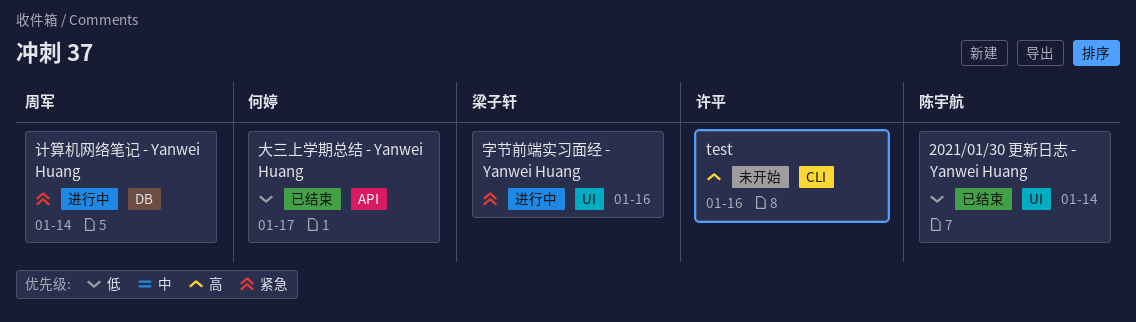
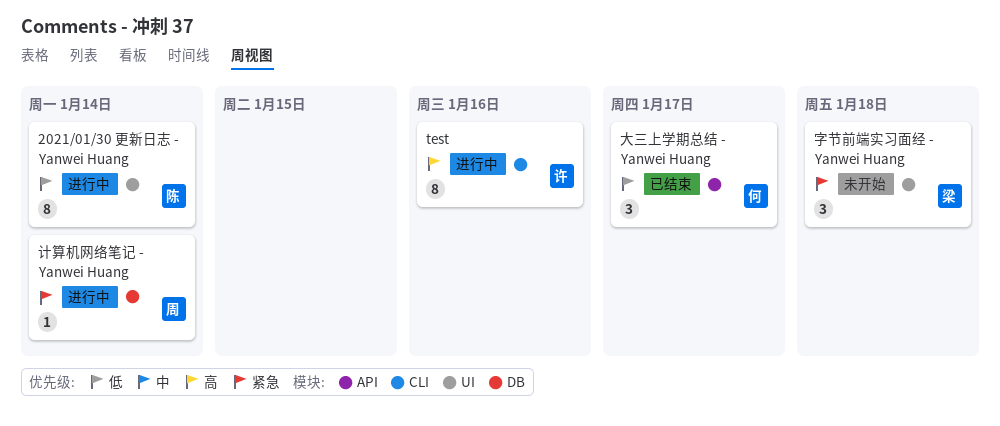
2021/01/30 更新日志 - Yanwei Huang, status: 已结束 -> 进行中
test, status: 未开始 -> 进行中
字节前端实习面经 - Yanwei Huang, status: 进行中 -> 未开始
字节前端实习面经 - Yanwei Huang, due: Jan 16 -> Jan 18

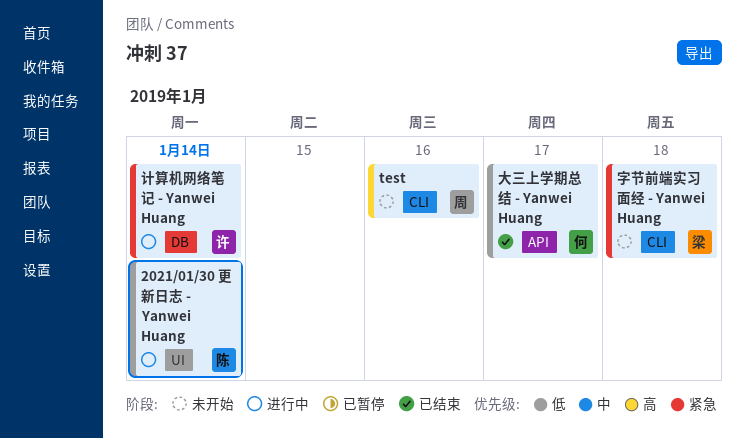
test, status: 进行中 -> 未开始
test, owner: 许 -> 周
字节前端实习面经 - Yanwei Huang, label: UI -> CLI
计算机网络笔记 - Yanwei Huang, owner: 周 -> 许

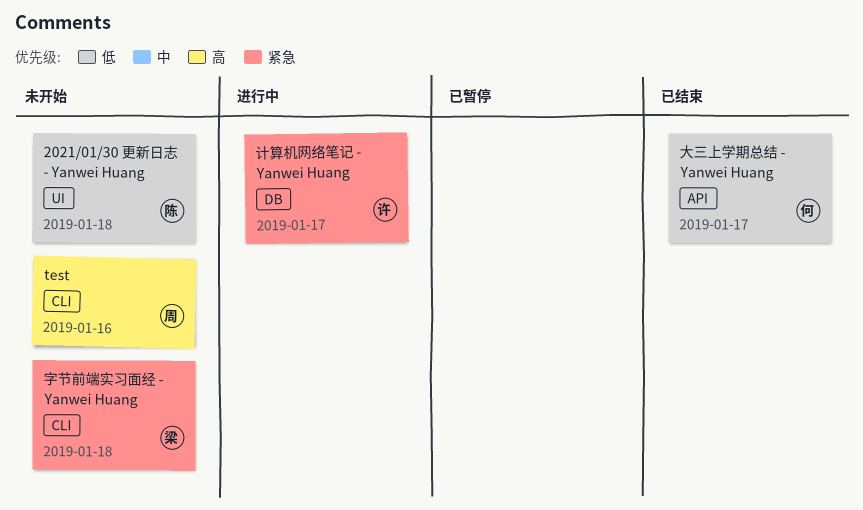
2021/01/30 更新日志 - Yanwei Huang, status: 进行中 -> 未开始
2021/01/30 更新日志 - Yanwei Huang, due: Jan 14 -> Jan 18
计算机网络笔记 - Yanwei Huang, due: Jan 14 -> Jan 17

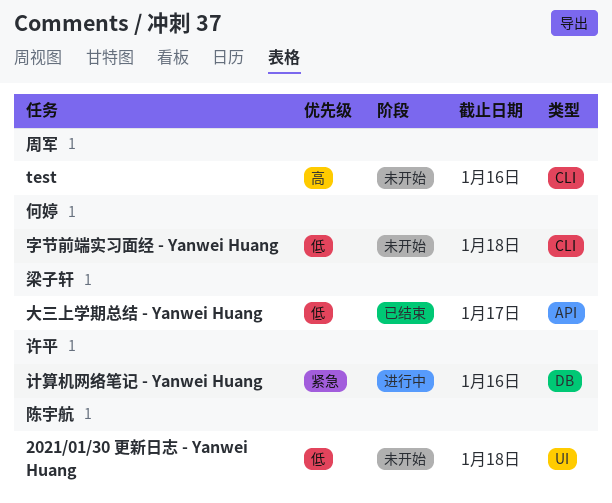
大三上学期总结 - Yanwei Huang, owner: 何婷 -> 梁子轩
字节前端实习面经 - Yanwei Huang, owner: 梁子轩 -> 何婷
字节前端实习面经 - Yanwei Huang, priority: 紧急 -> 低
计算机网络笔记 - Yanwei Huang, due: Jan 17 -> Jan 16

